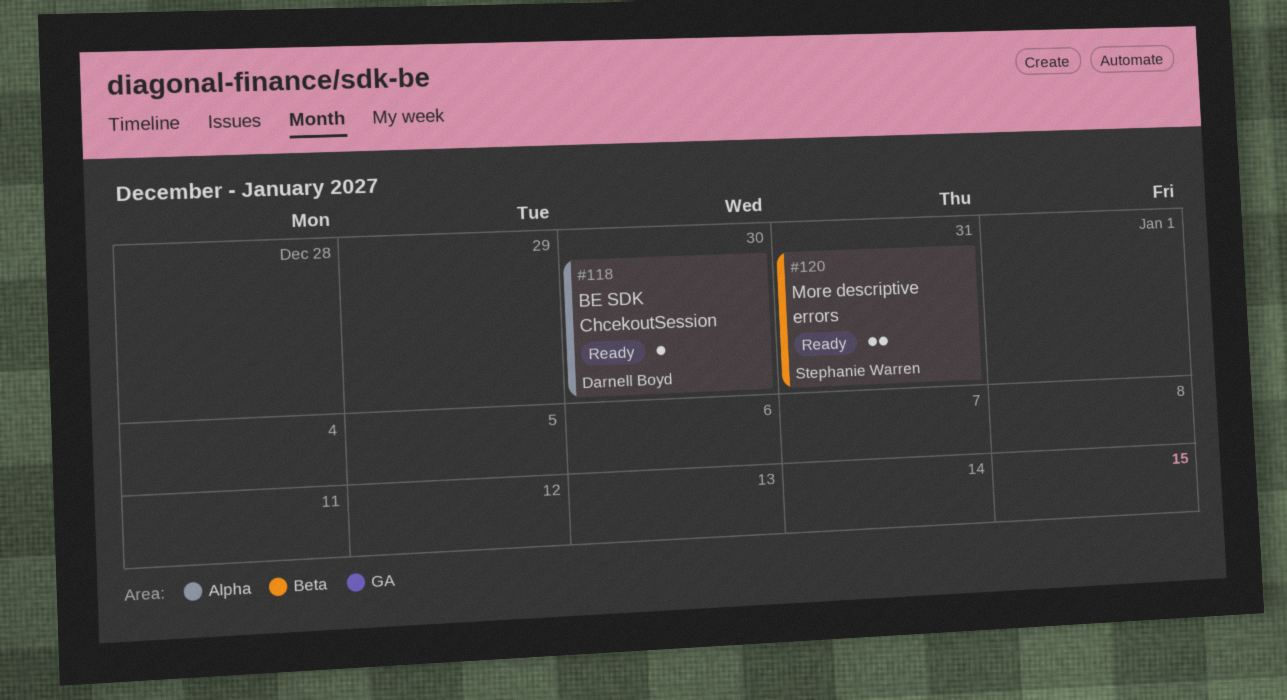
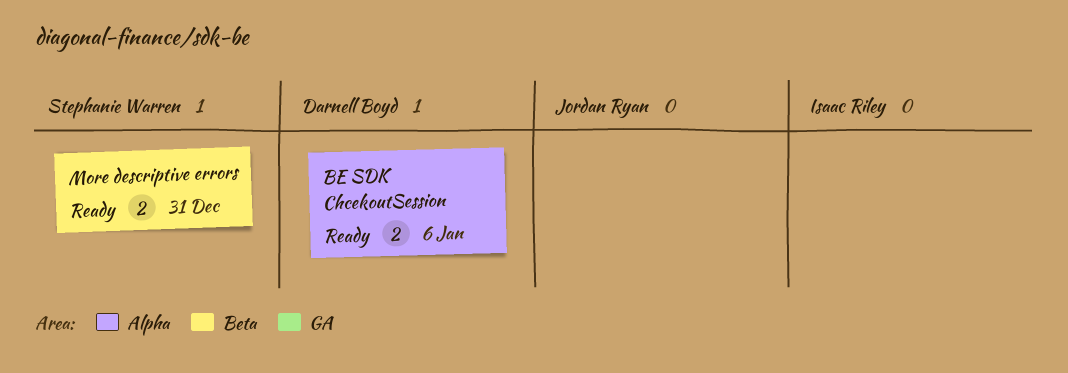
BE SDK ChcekoutSession, estimate: 1 -> 2
BE SDK ChcekoutSession, due: Dec 30 -> Jan 6

